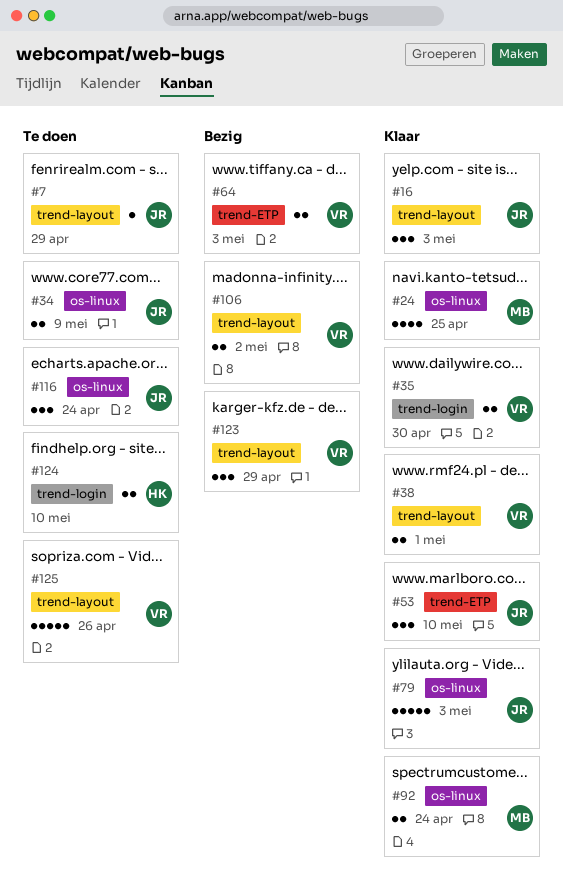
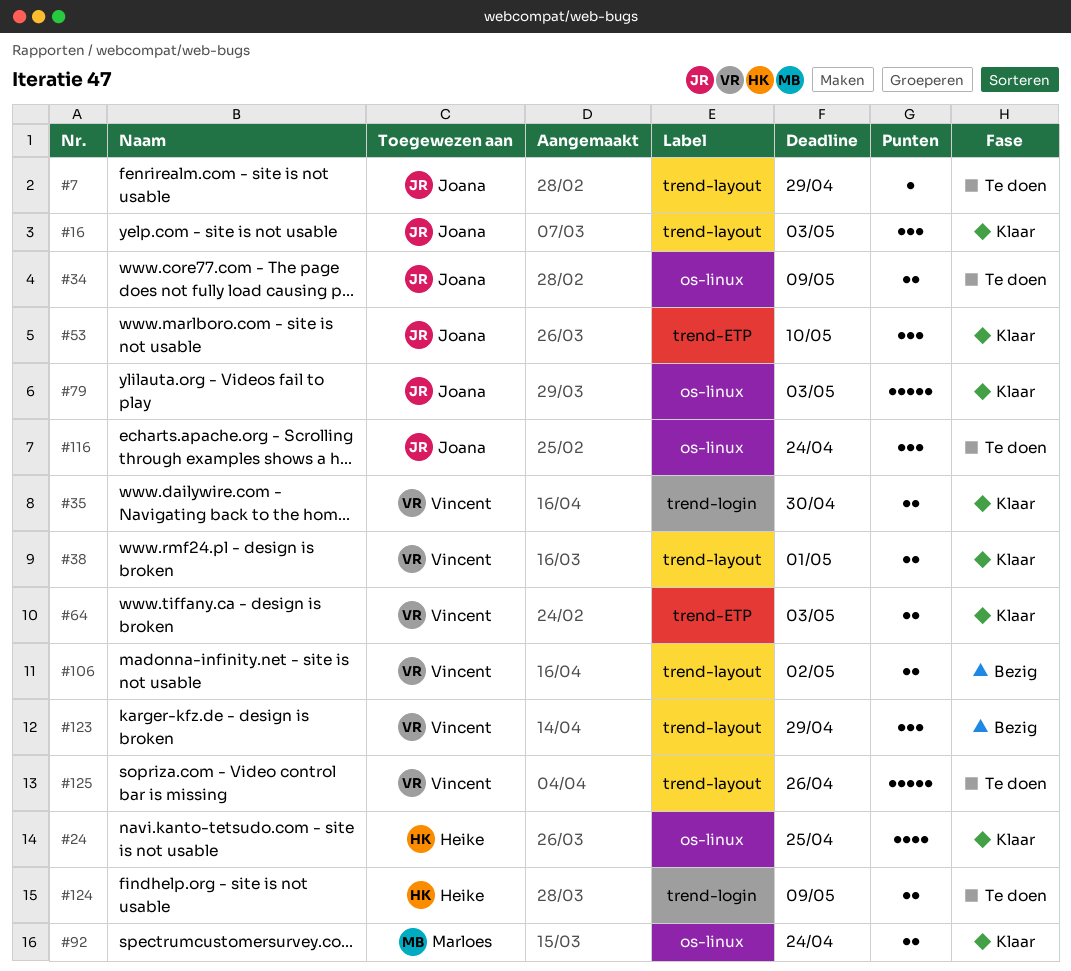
#24, owner: Marloes -> Heike
#64, status: Bezig -> Klaar
#124, due: May 10 -> May 9

